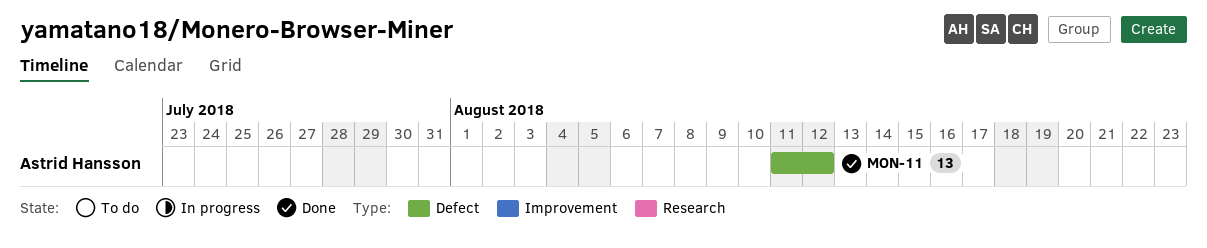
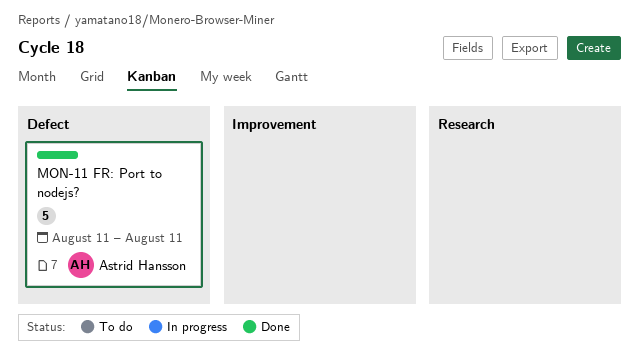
MON-11, estimate: 13 -> 5
MON-11, due: Aug 12 -> Aug 11

